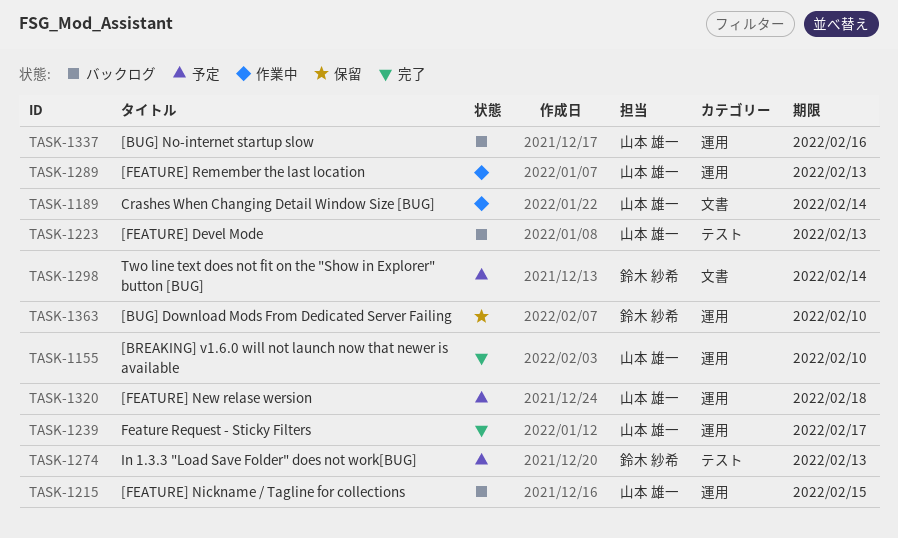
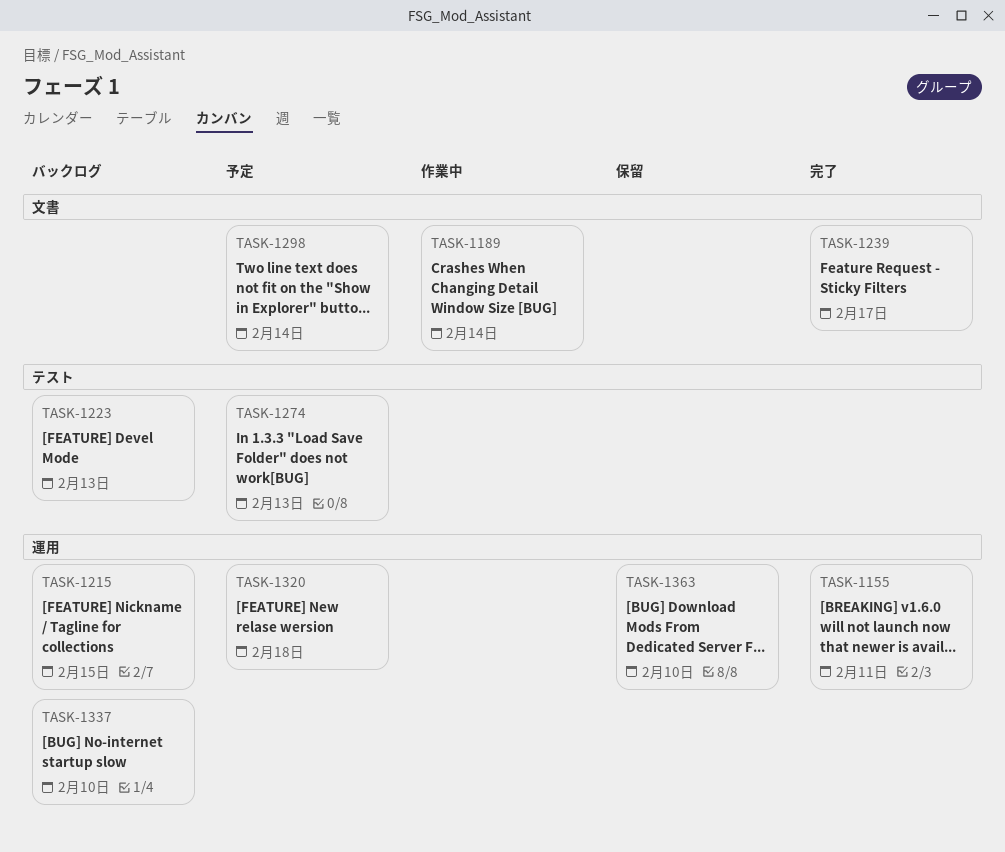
TASK-1155, due: Feb 10 -> Feb 11
TASK-1239, label: 運用 -> 文書
TASK-1289: present -> none
TASK-1337, due: Feb 16 -> Feb 10

